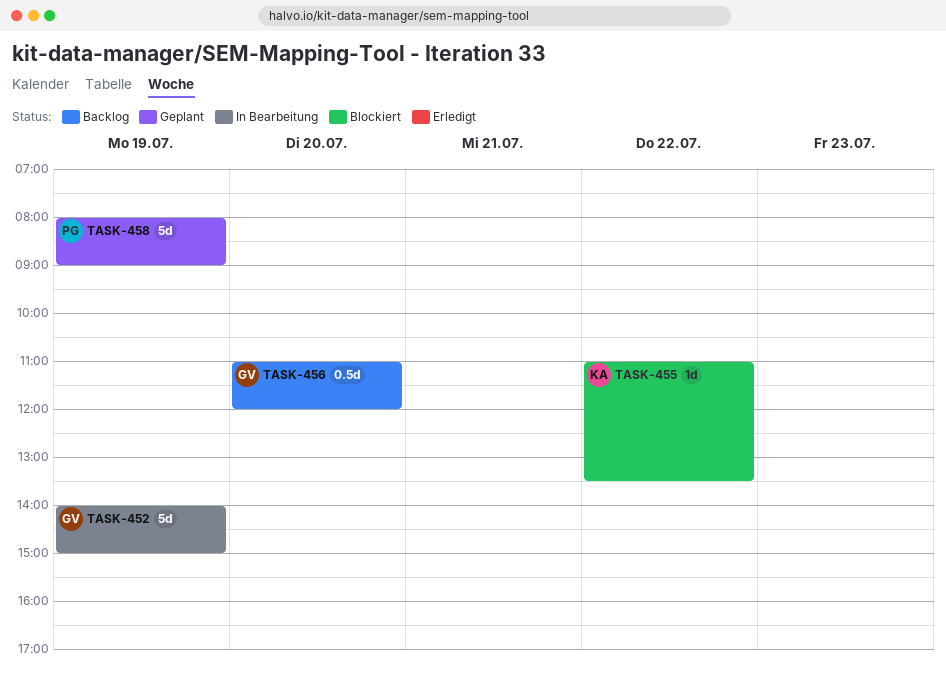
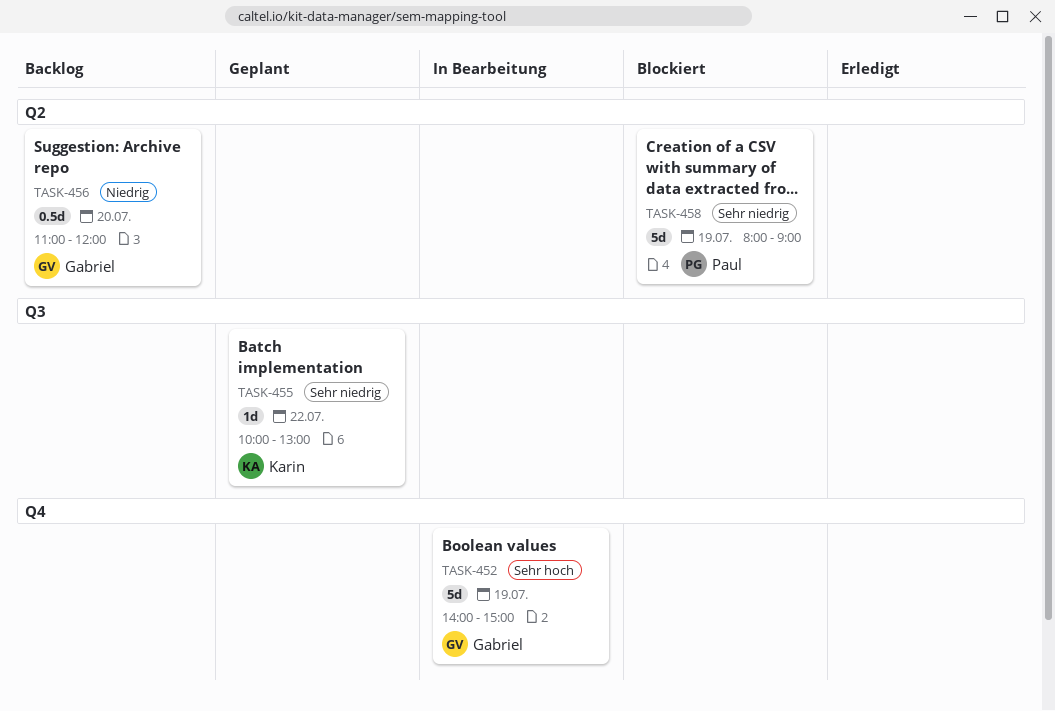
TASK-455, status: Blockiert -> Geplant
TASK-455, begins: 11:00 -> 10:00
TASK-455, ends: 13:30 -> 13:00
TASK-458, status: Geplant -> Blockiert

